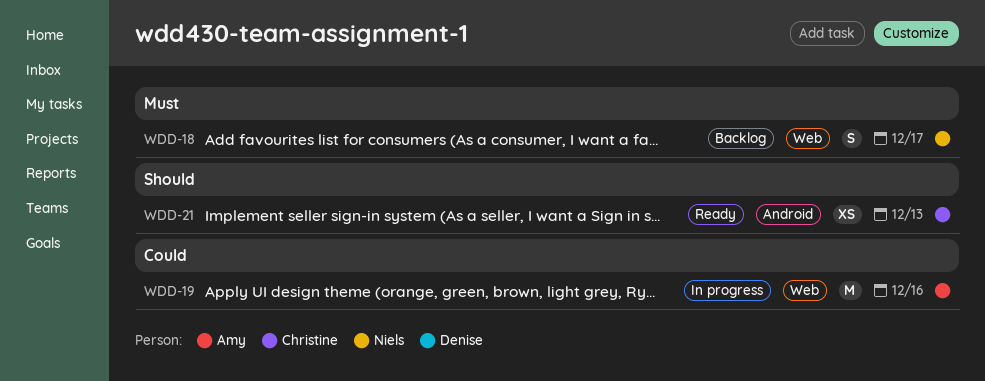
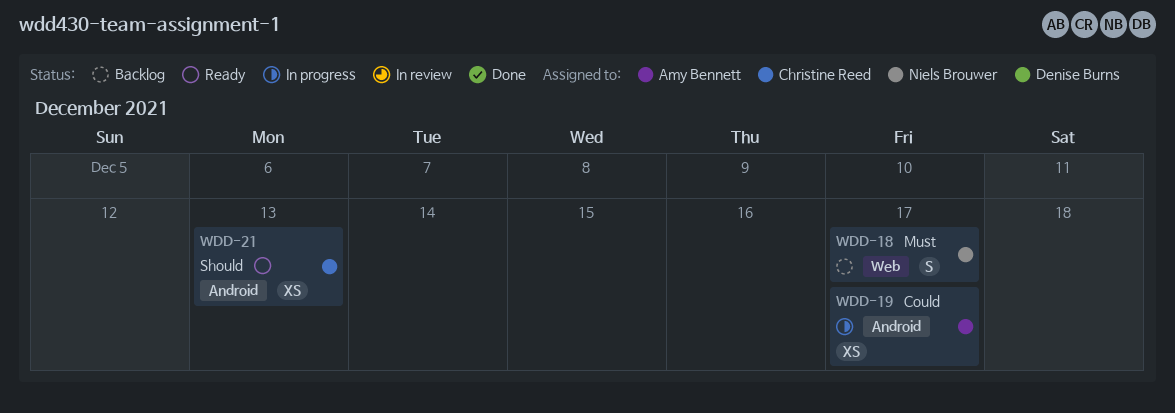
WDD-19, label: Web -> Android
WDD-19, estimate: M -> XS
WDD-19, due: Dec 16 -> Dec 17

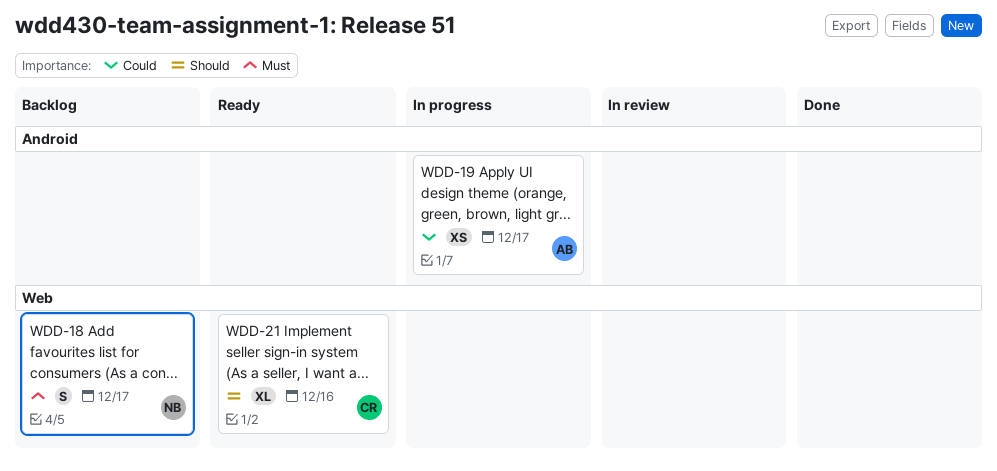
WDD-21, label: Android -> Web
WDD-21, estimate: XS -> XL
WDD-21, due: Dec 13 -> Dec 16

